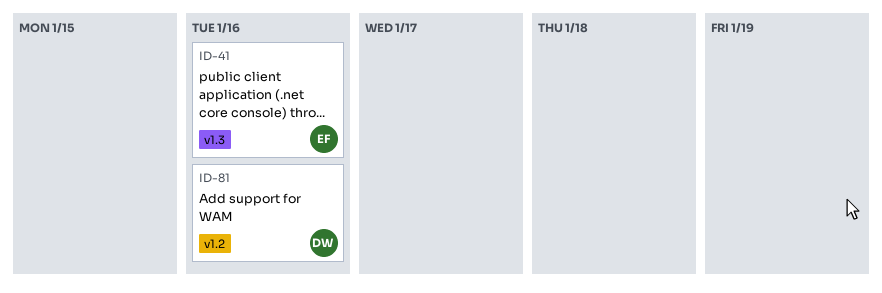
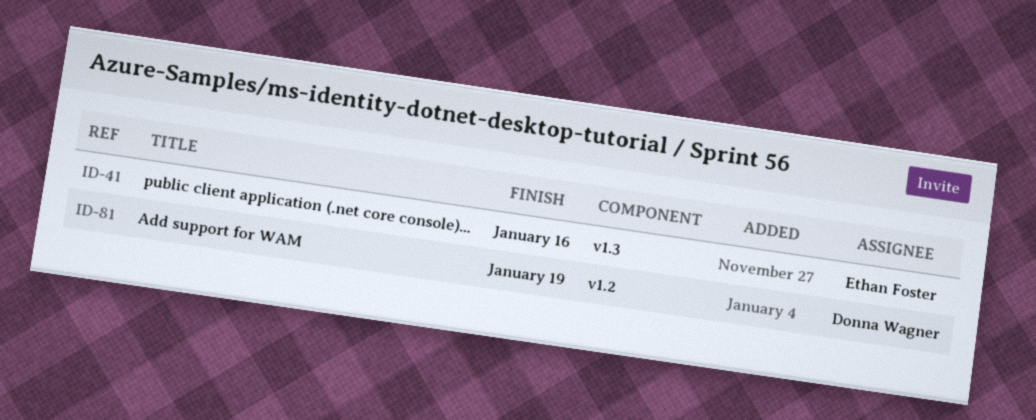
ID-81, due: Jan 16 -> Jan 19

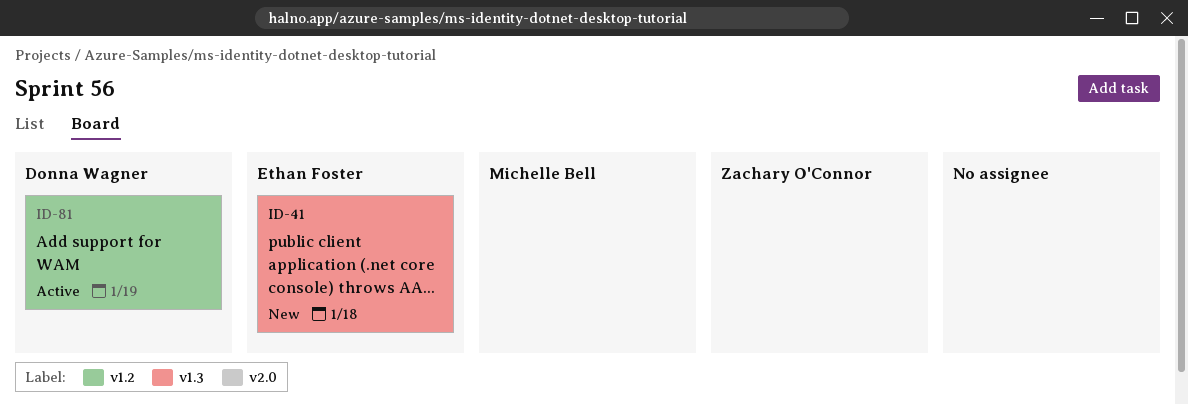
ID-41, due: Jan 16 -> Jan 18

